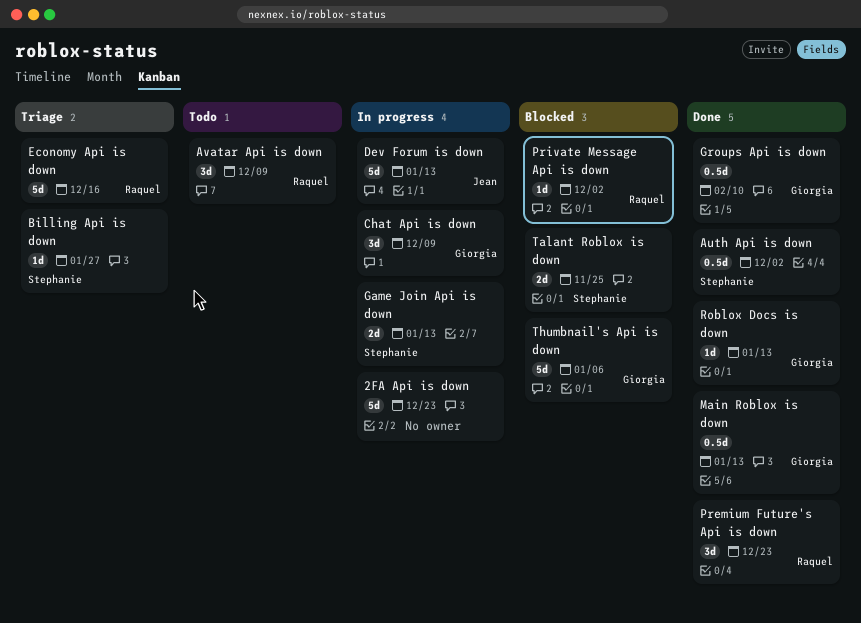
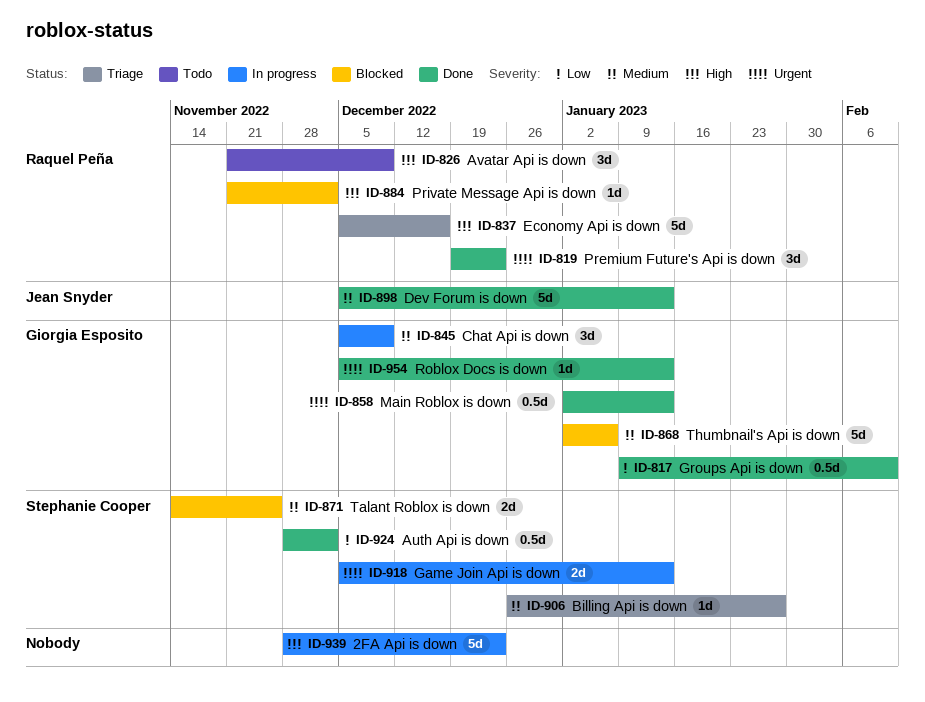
Dev Forum is down, status: In progress -> Done

